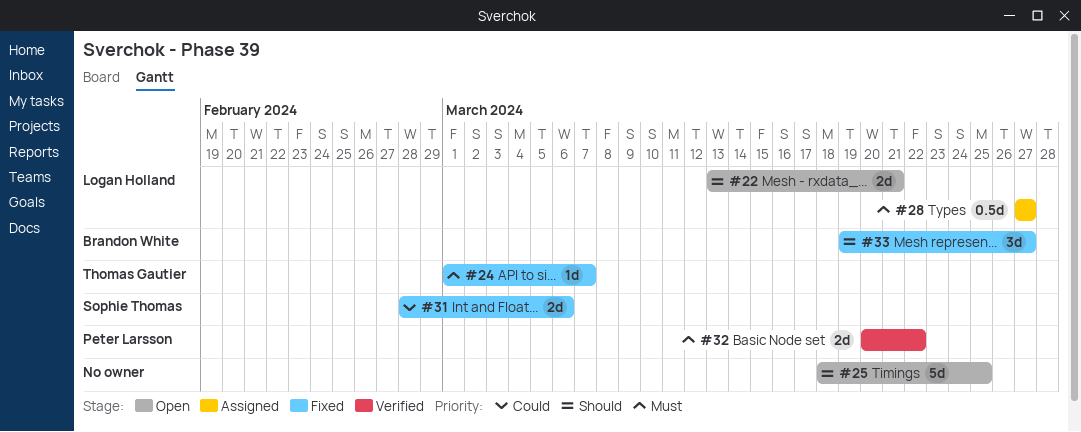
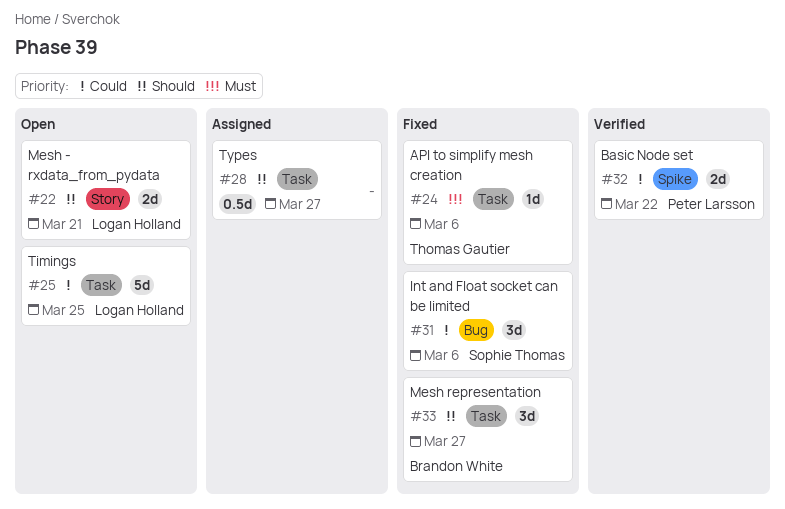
#24, due: Mar 7 -> Mar 6
#25, owner: none -> Logan Holland
#25, priority: Should -> Could
#28, owner: Logan Holland -> none
#28, priority: Must -> Should
#31, estimate: 2d -> 3d
#32, priority: Must -> Could

